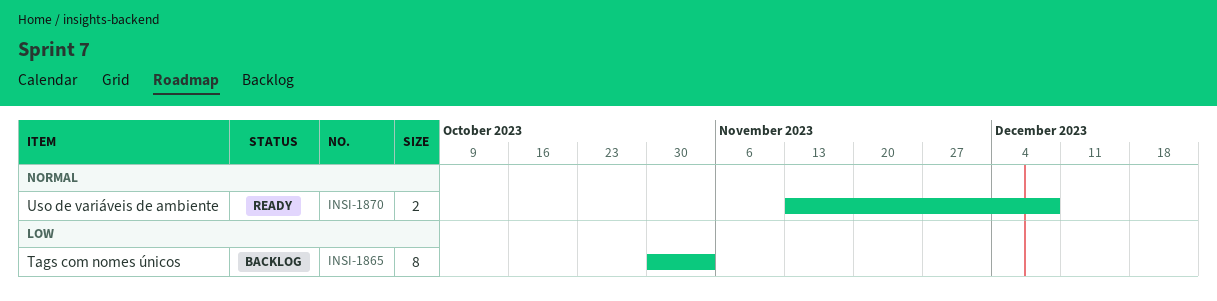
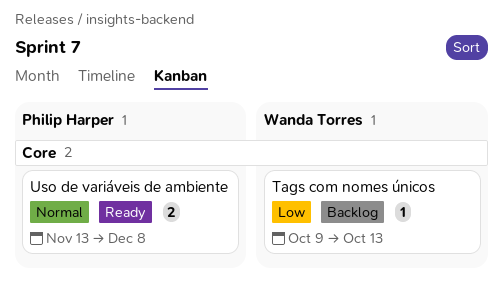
Tags com nomes únicos, estimate: 8 -> 1
Tags com nomes únicos, start: Oct 30 -> Oct 9
Tags com nomes únicos, due: Nov 3 -> Oct 13

